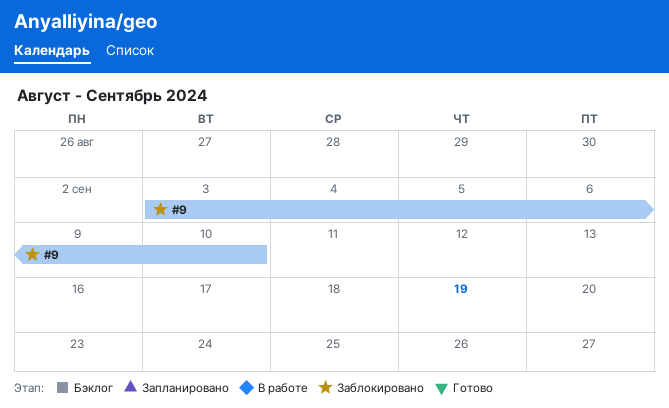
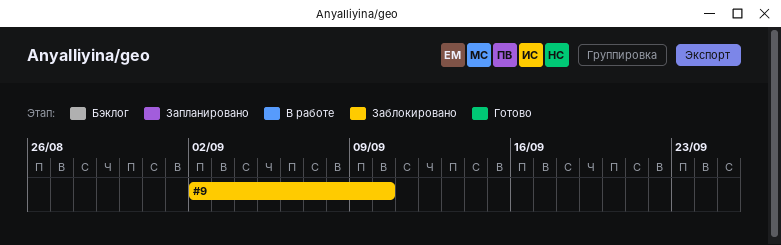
#9, start: Sep 3 -> Sep 2

